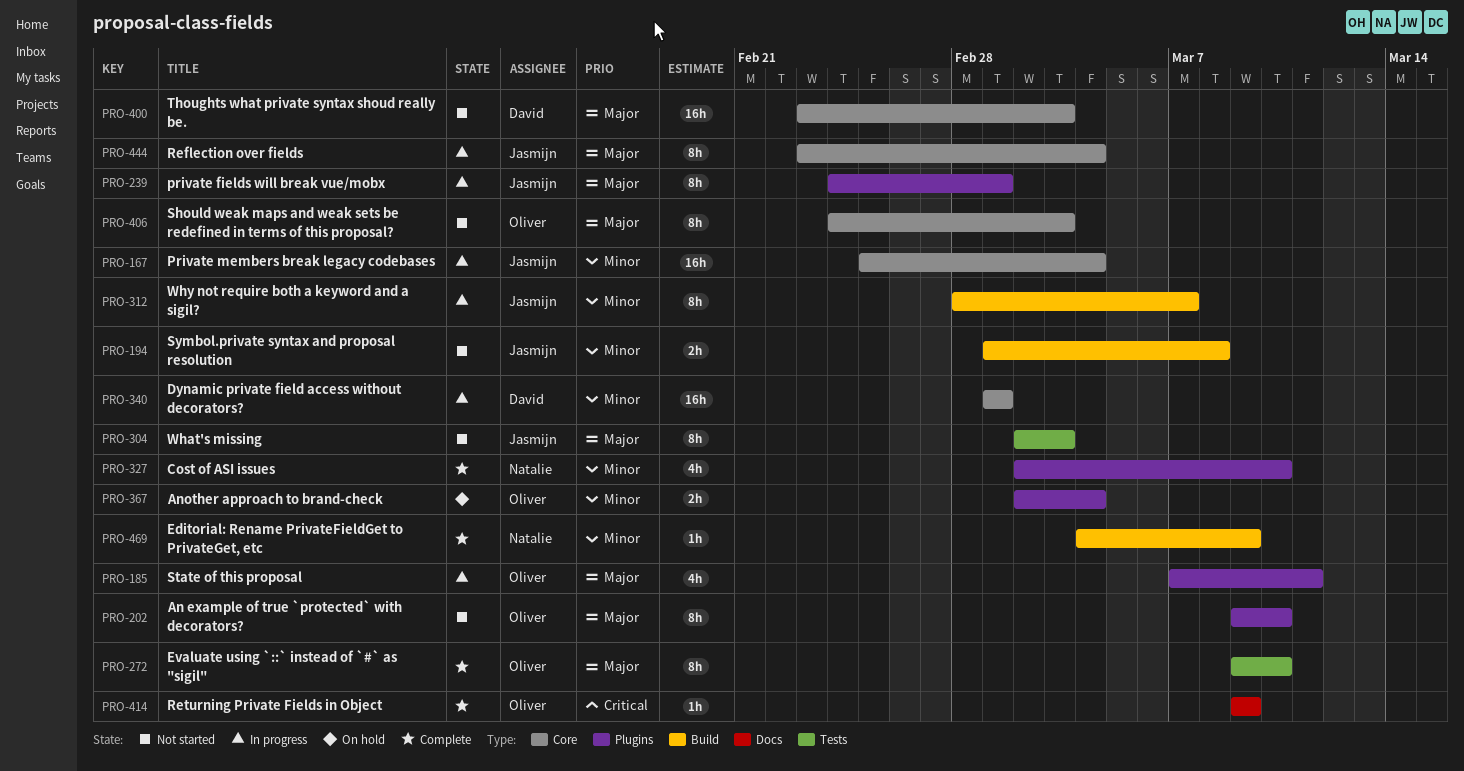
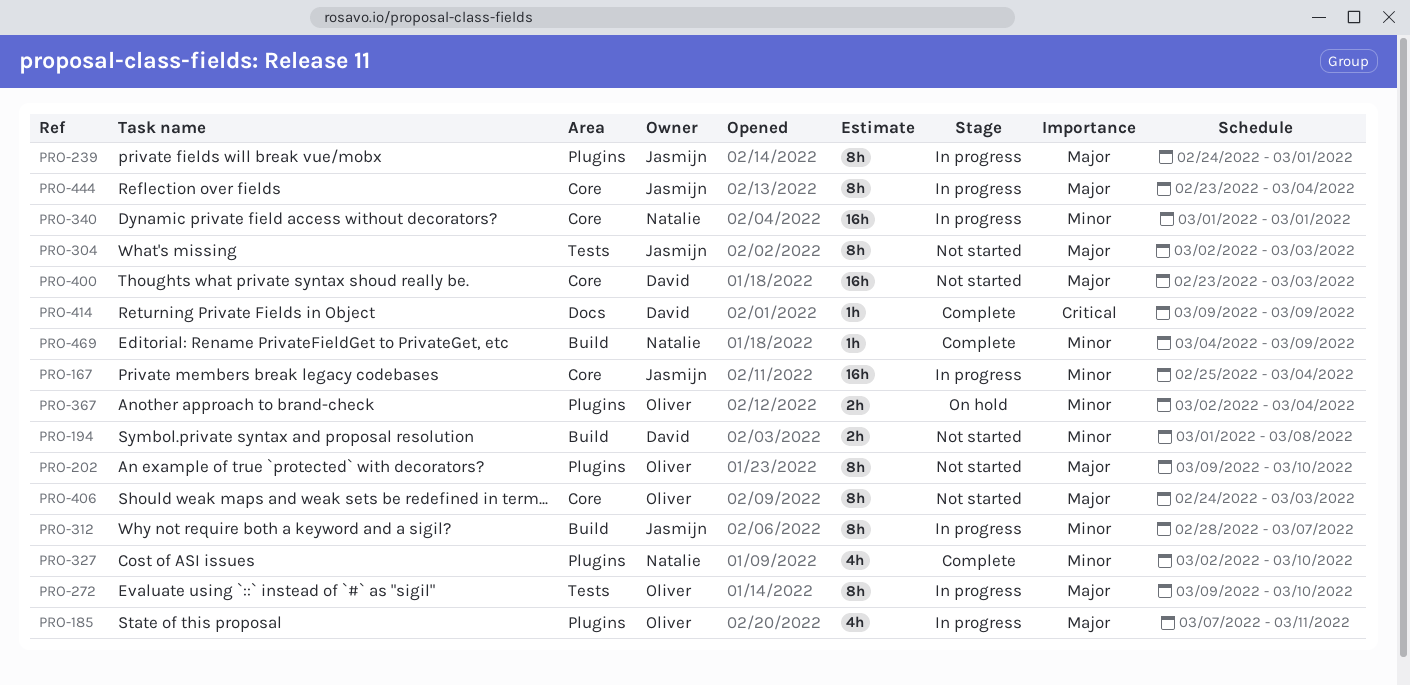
PRO-194, owner: Jasmijn -> David
PRO-272, status: Complete -> In progress
PRO-340, owner: David -> Natalie
PRO-414, owner: Oliver -> David

